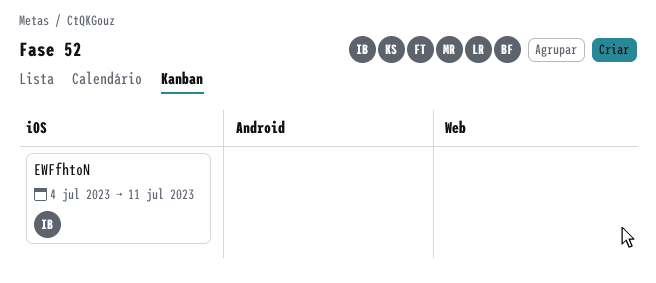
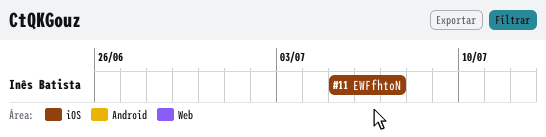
EWFfhtoN, start: Jul 4 -> Jul 5
EWFfhtoN, due: Jul 11 -> Jul 7

